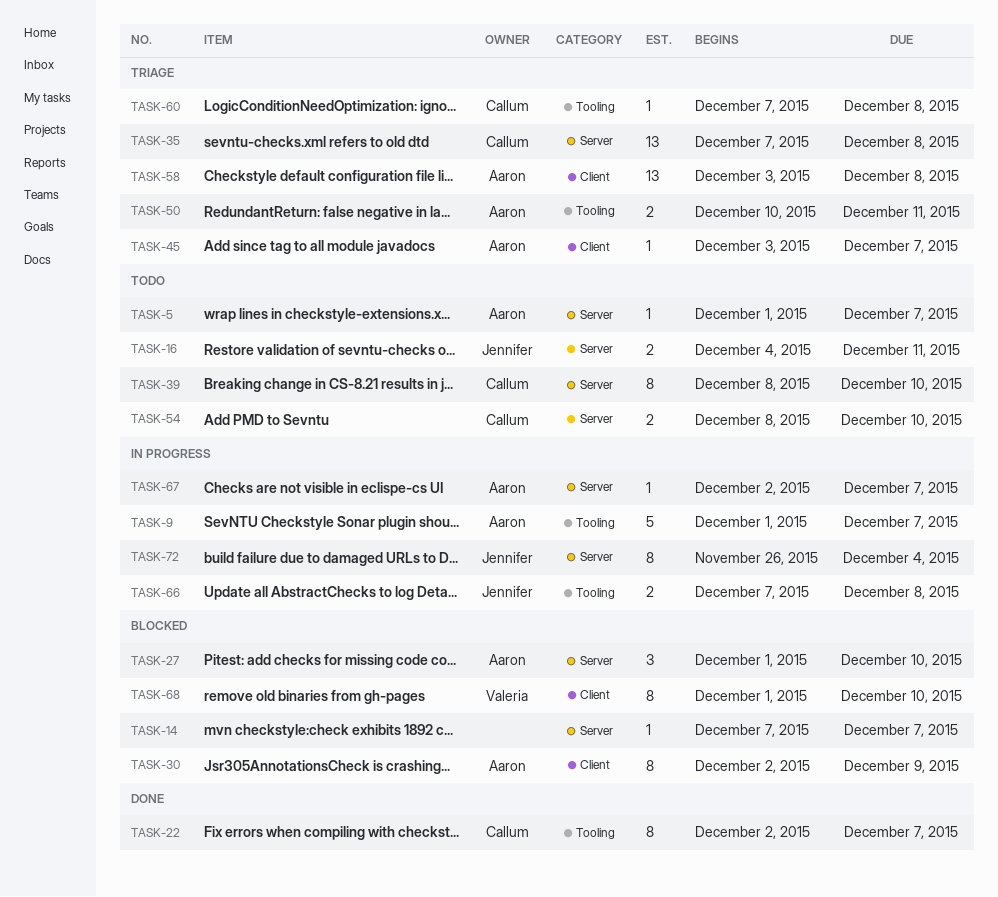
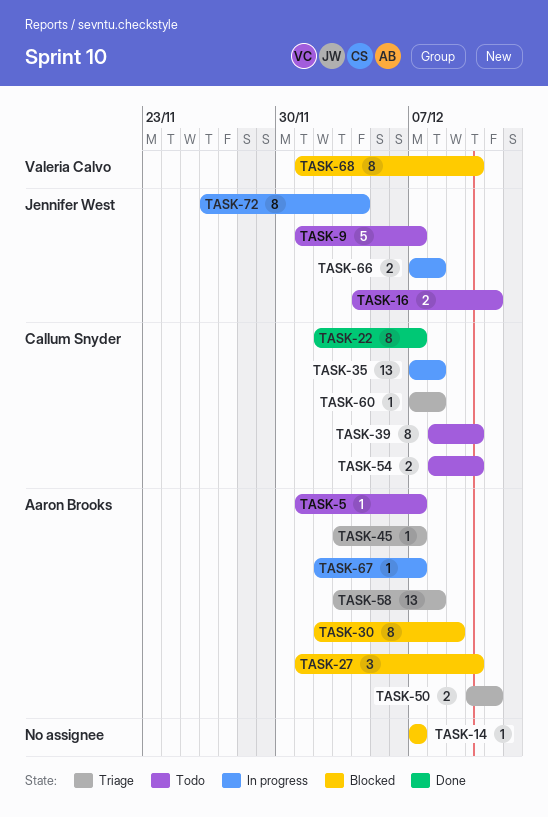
TASK-9, status: In progress -> Todo
TASK-9, owner: Aaron Brooks -> Jennifer West
TASK-35, status: Triage -> In progress

